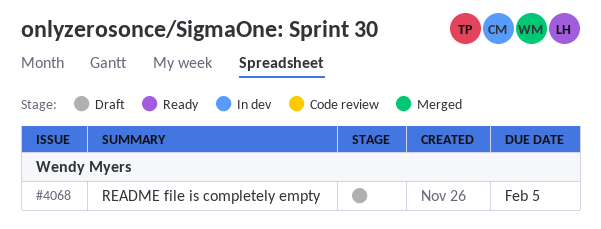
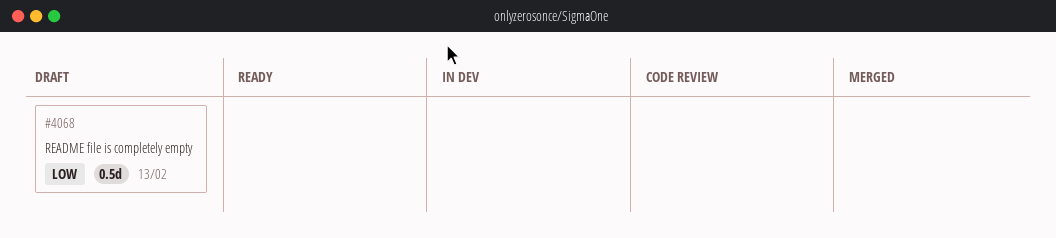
#4068, due: Feb 5 -> Feb 13

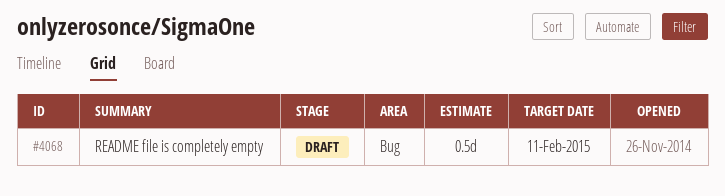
#4068, due: Feb 13 -> Feb 11

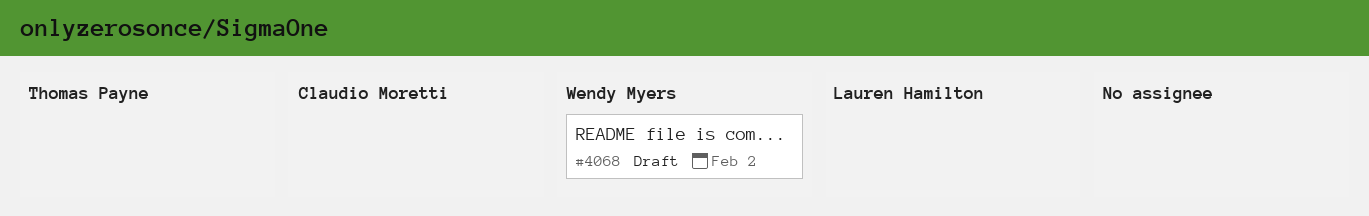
#4068, due: Feb 11 -> Feb 2

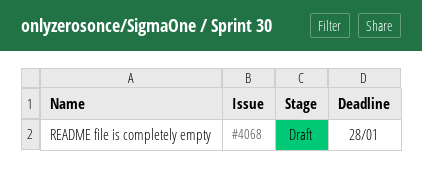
#4068, due: Feb 2 -> Jan 28

